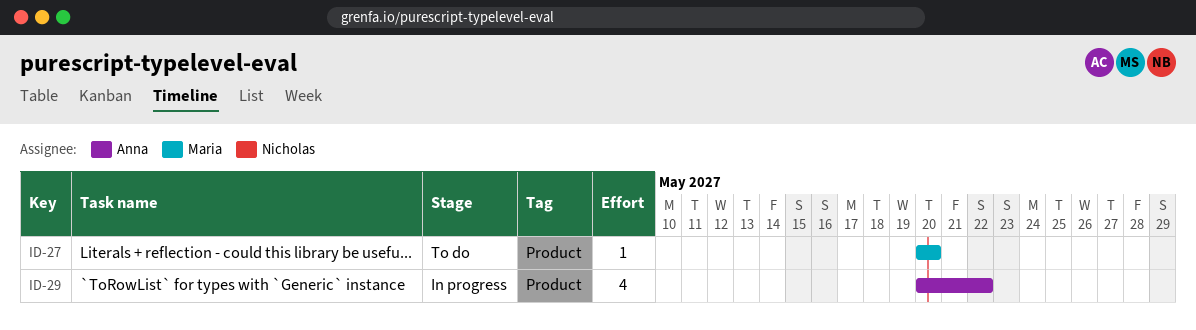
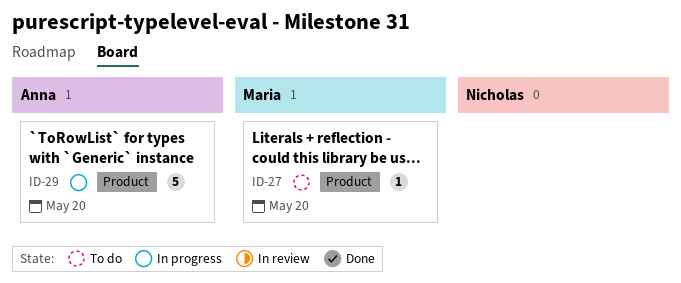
ID-29, estimate: 4 -> 5
ID-29, due: May 22 -> May 20

